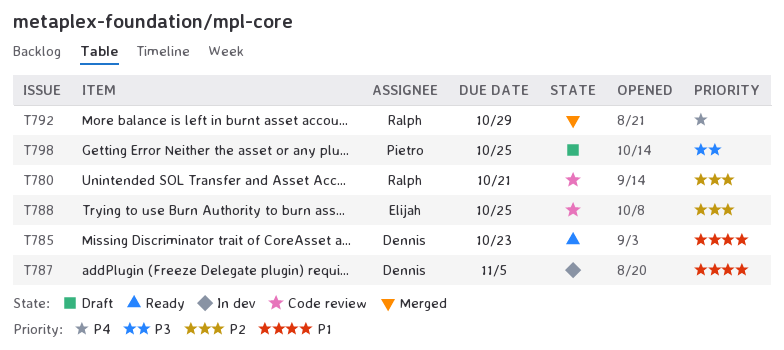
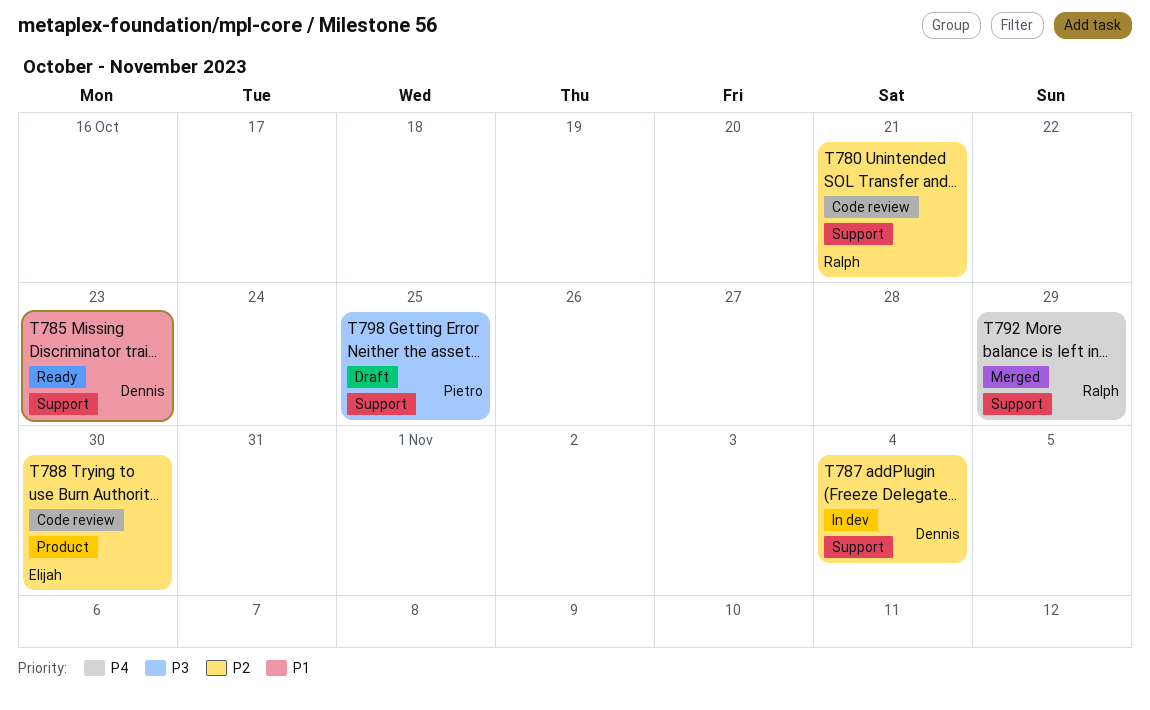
T787, priority: P1 -> P2
T787, due: Nov 5 -> Nov 4
T788, due: Oct 25 -> Oct 30

